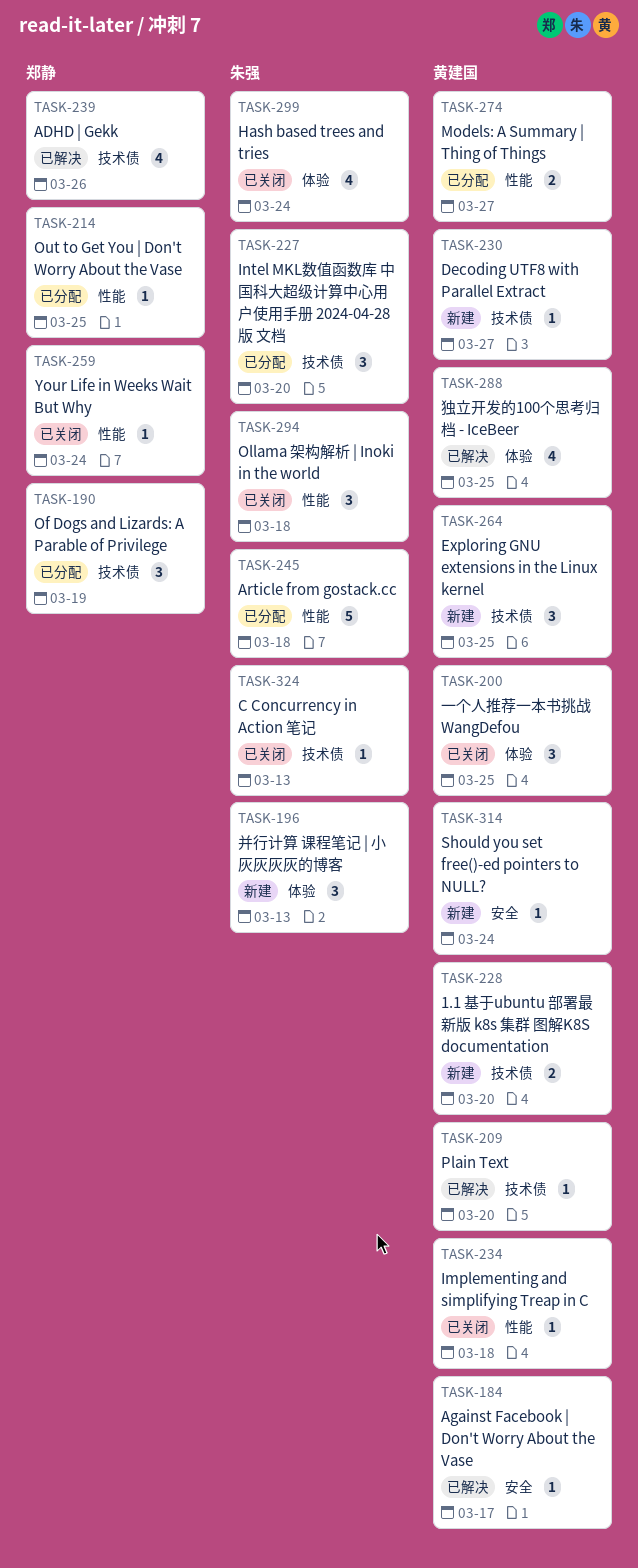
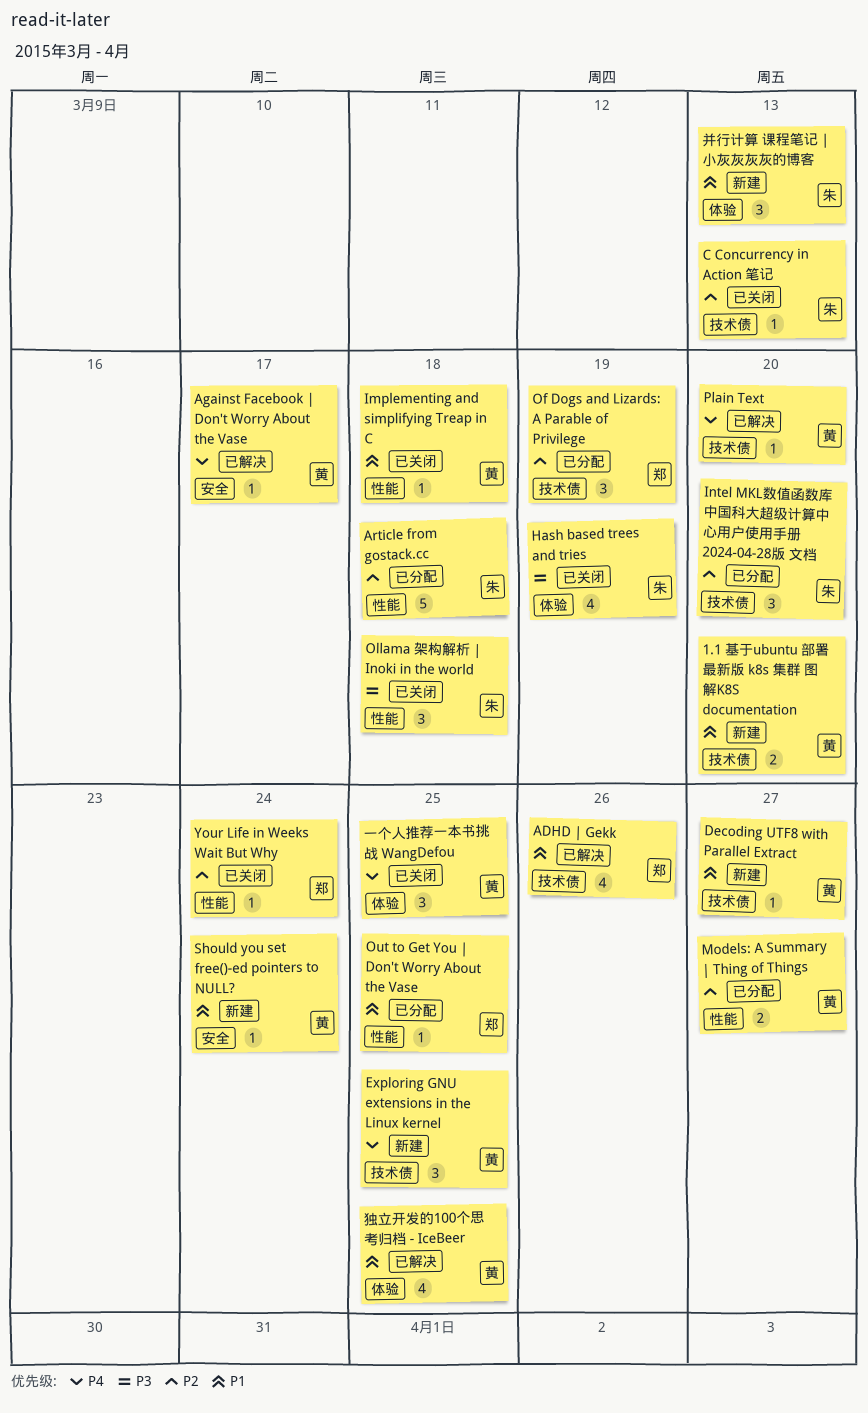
Hash based trees and tries, due: Mar 24 -> Mar 19

